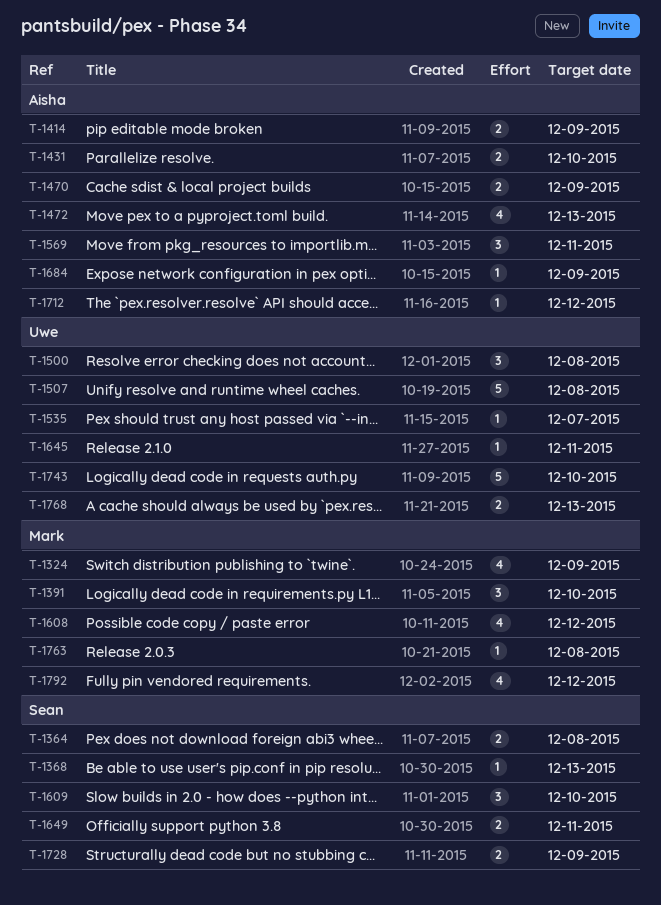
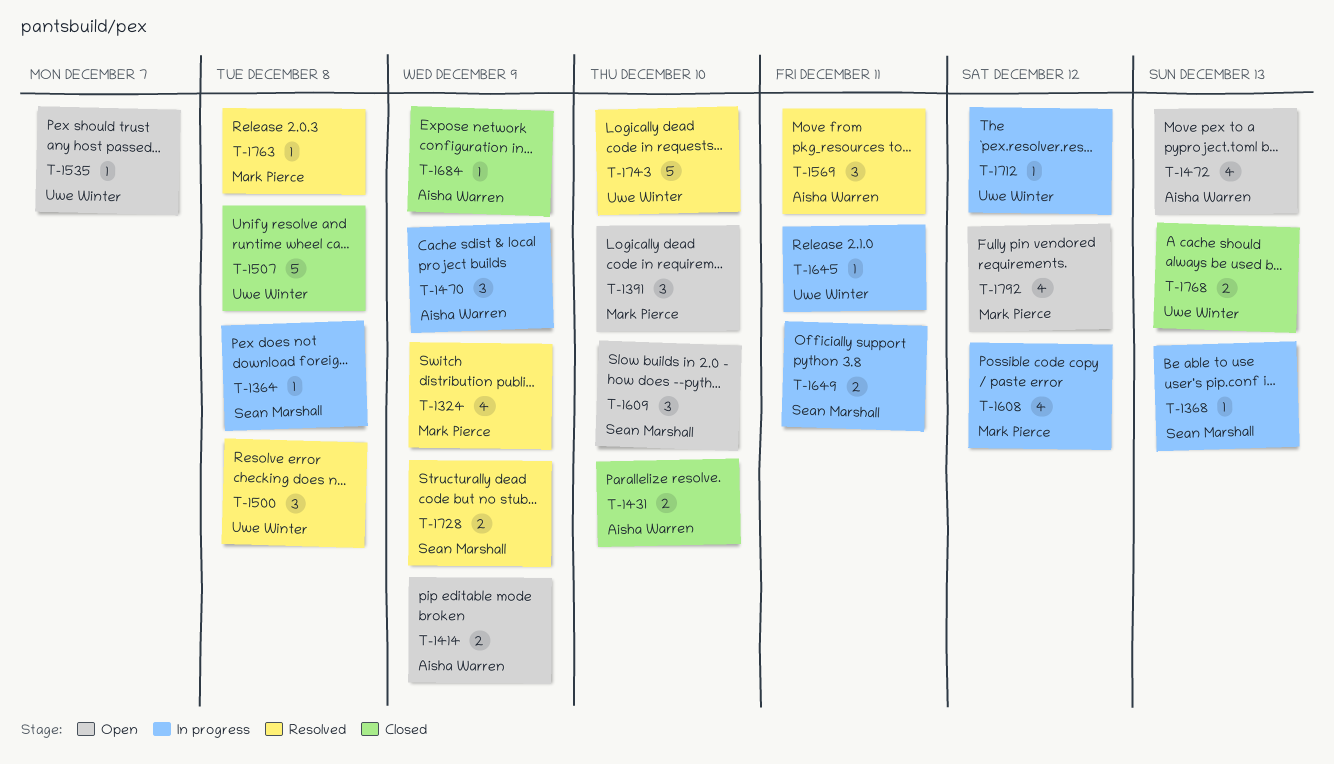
T-1364, estimate: 2 -> 1
T-1470, estimate: 2 -> 3
T-1712, owner: Aisha Warren -> Uwe Winter

